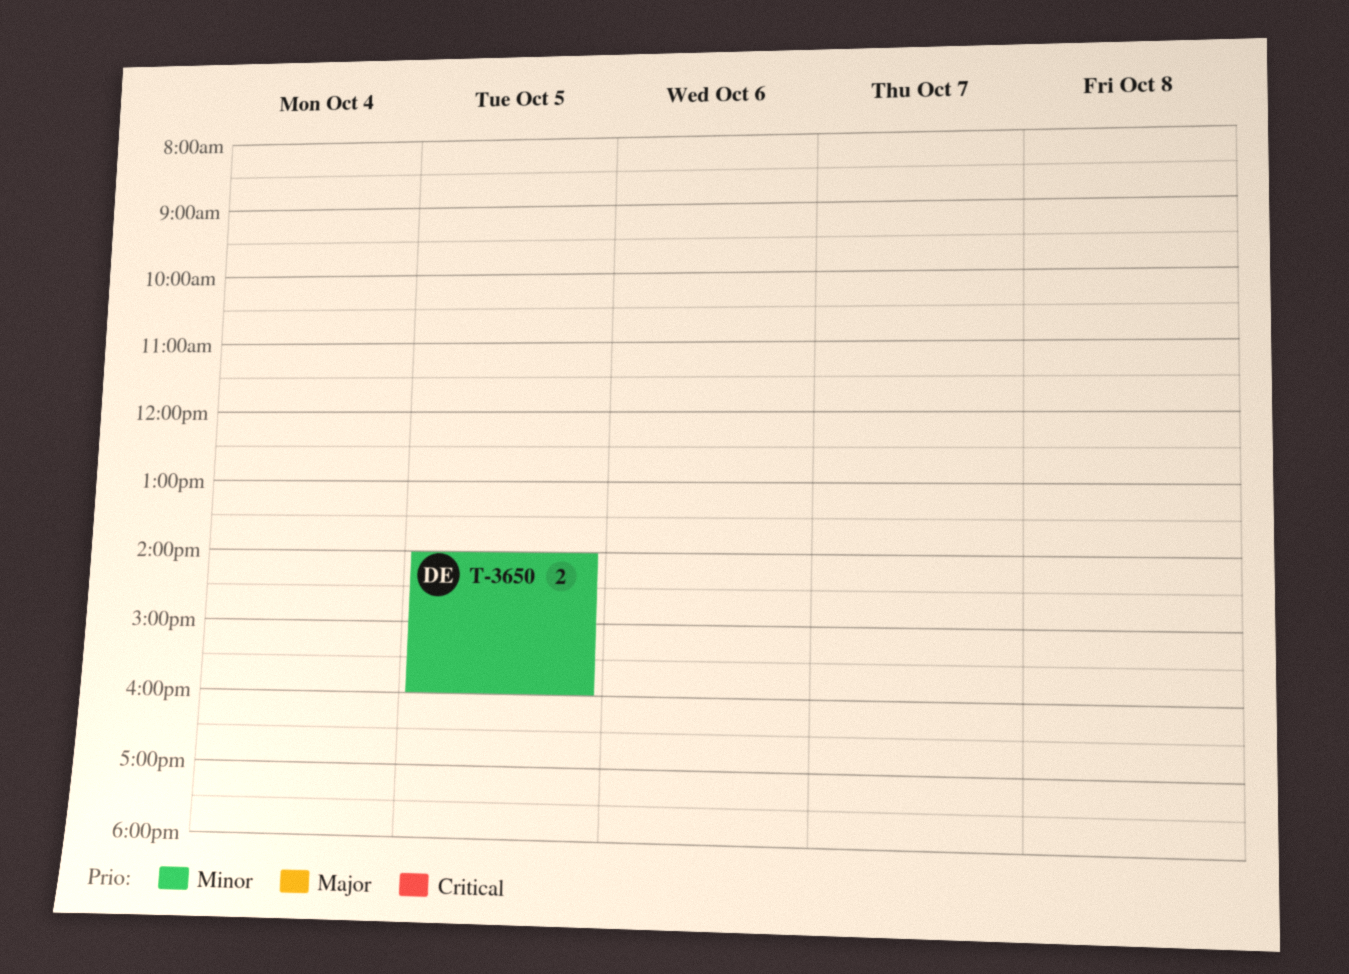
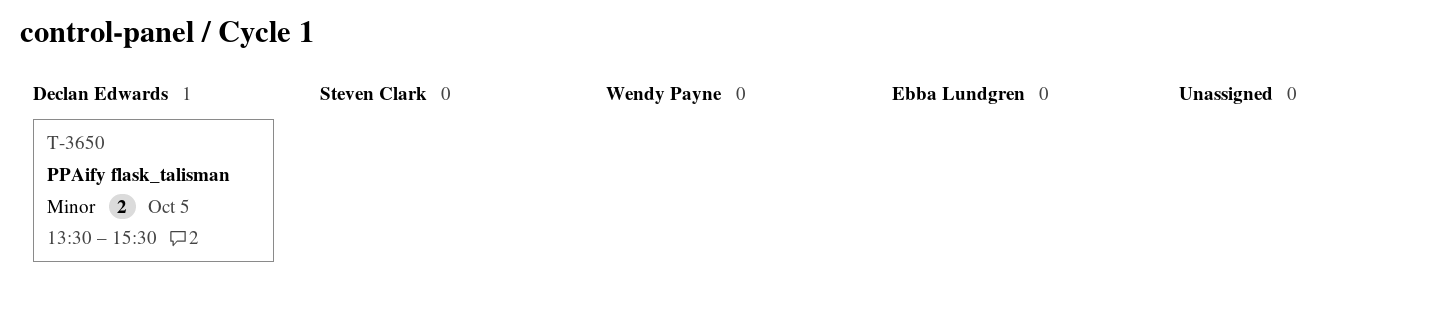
T-3650, begins: 14:00 -> 13:30
T-3650, ends: 16:00 -> 15:30

